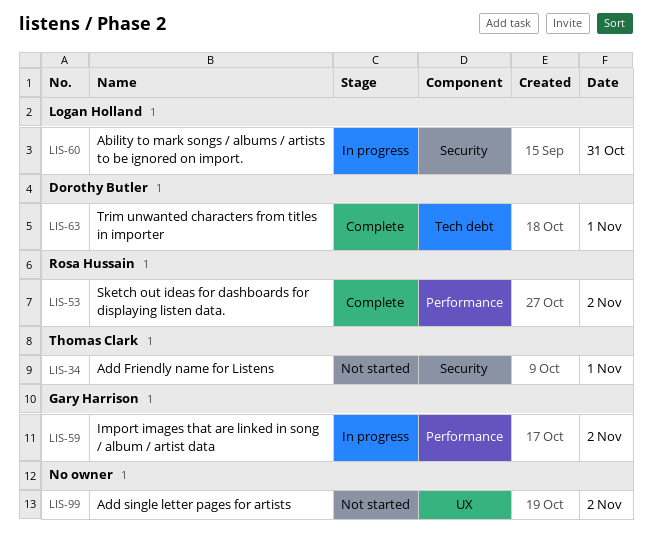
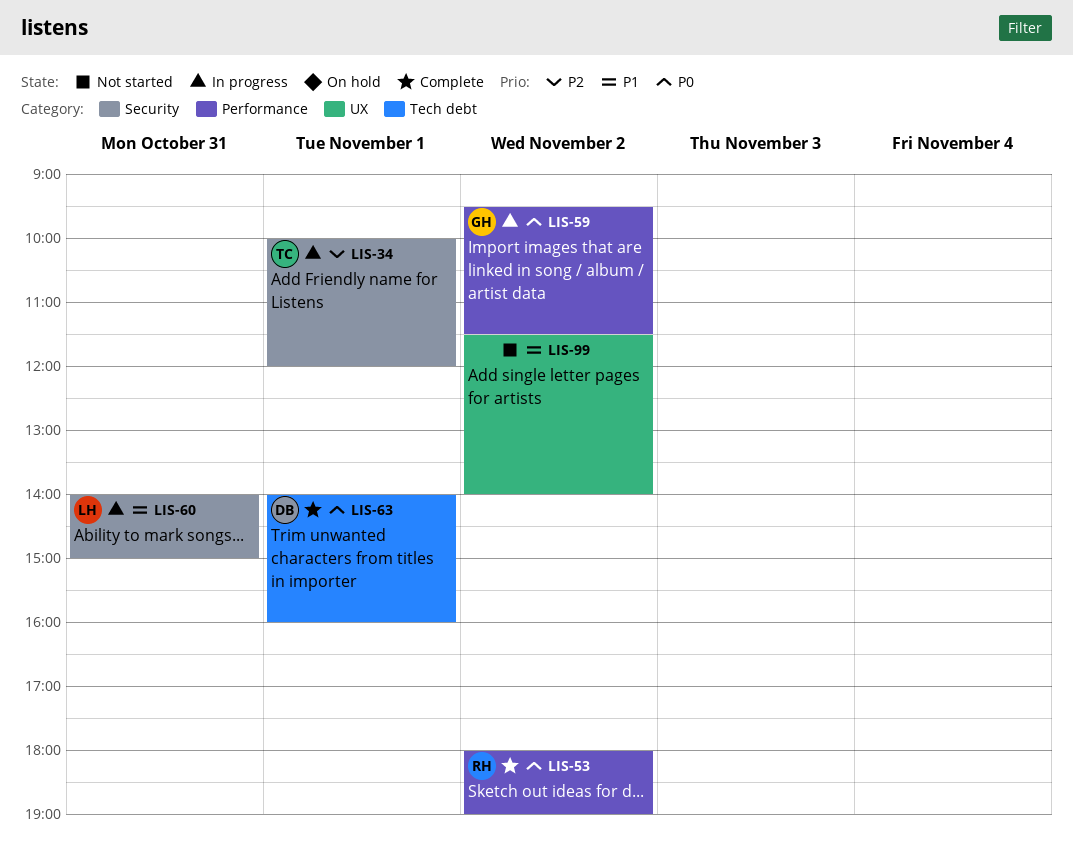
LIS-34, status: Not started -> In progress

